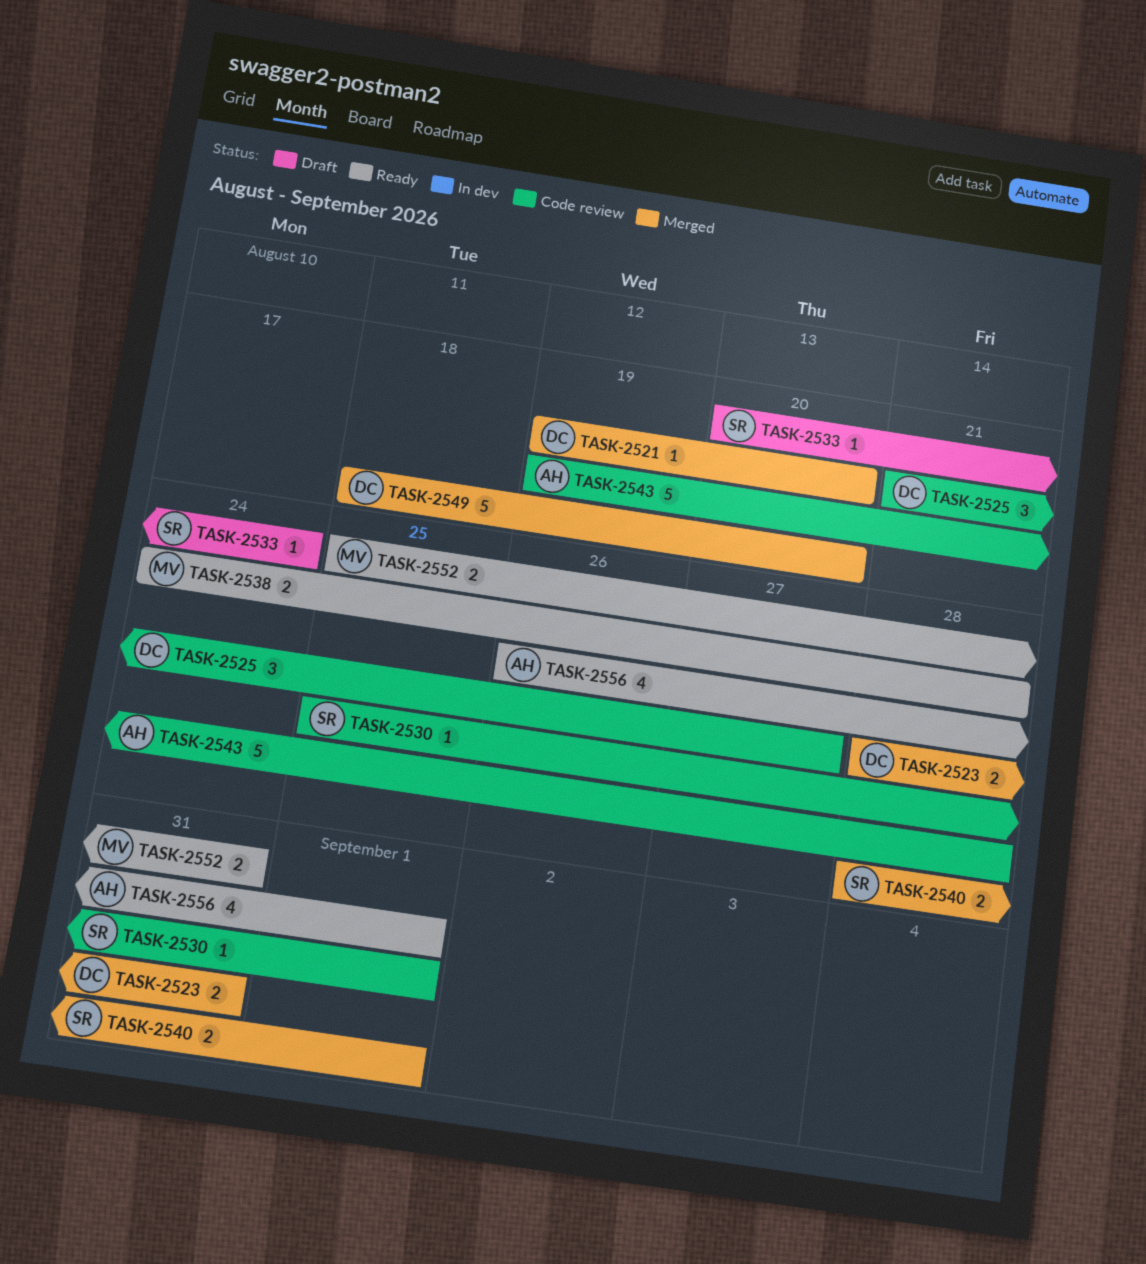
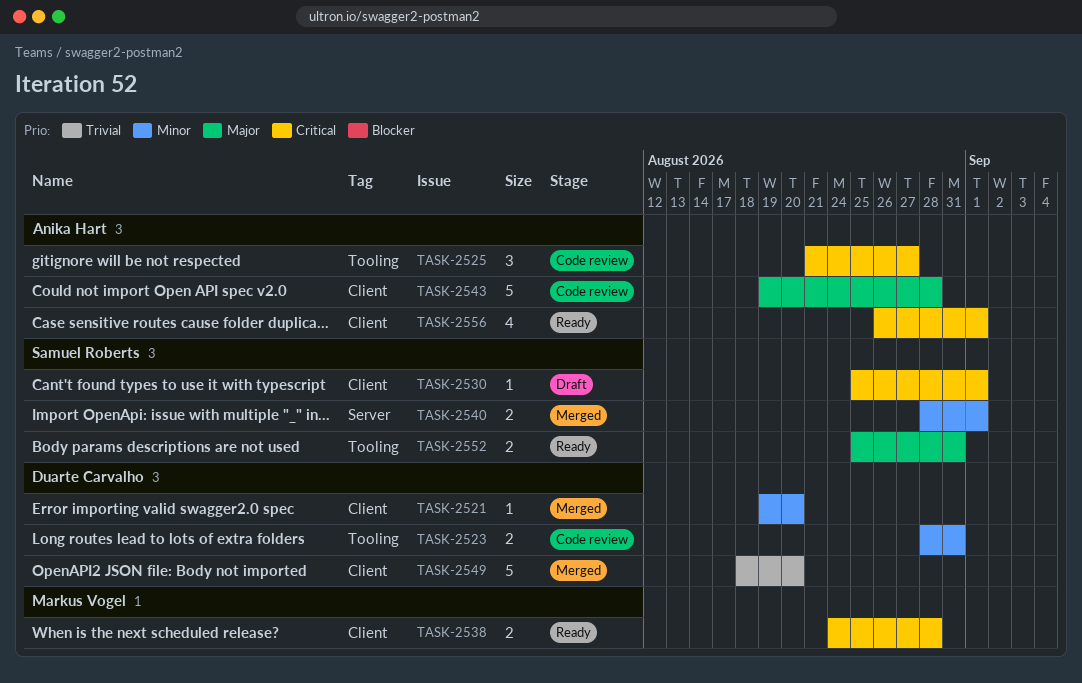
TASK-2523, status: Merged -> Code review
TASK-2525, owner: Duarte Carvalho -> Anika Hart
TASK-2530, status: Code review -> Draft
TASK-2533: present -> none
TASK-2552, owner: Markus Vogel -> Samuel Roberts

